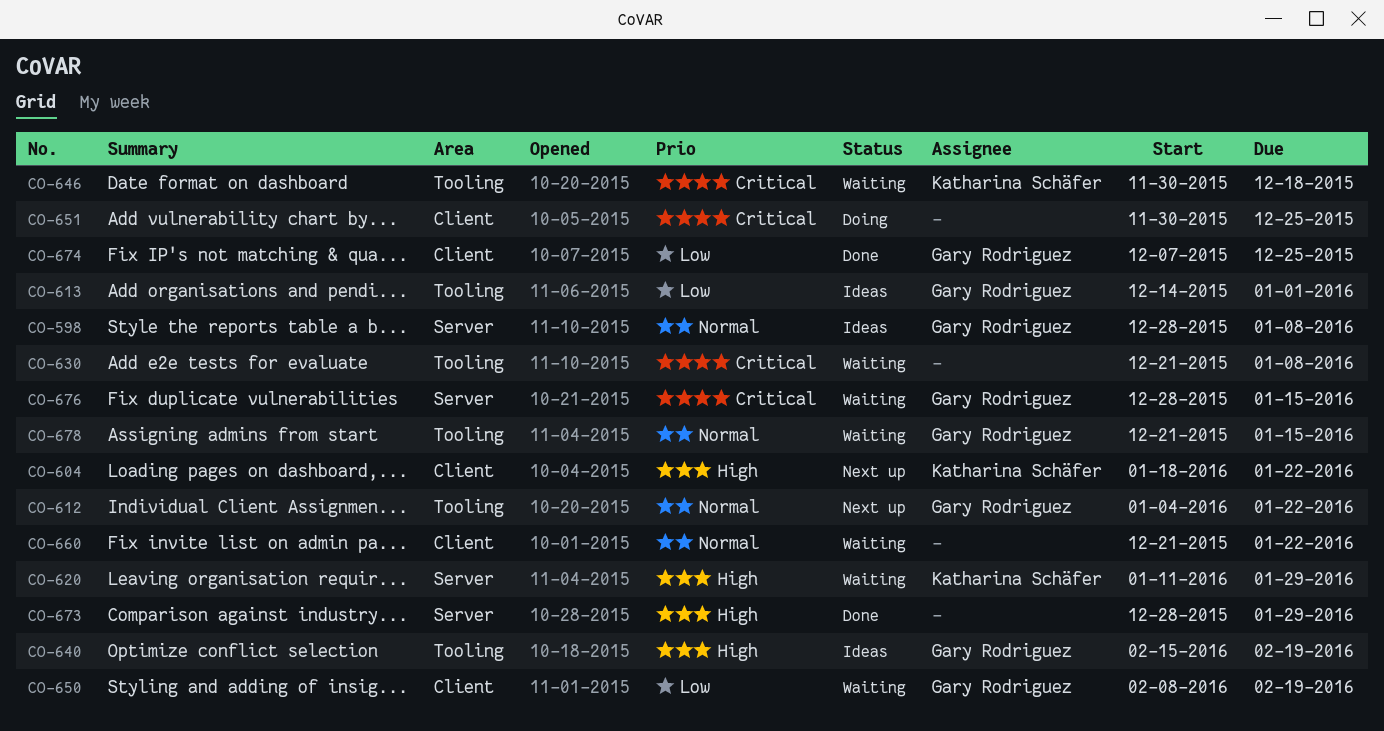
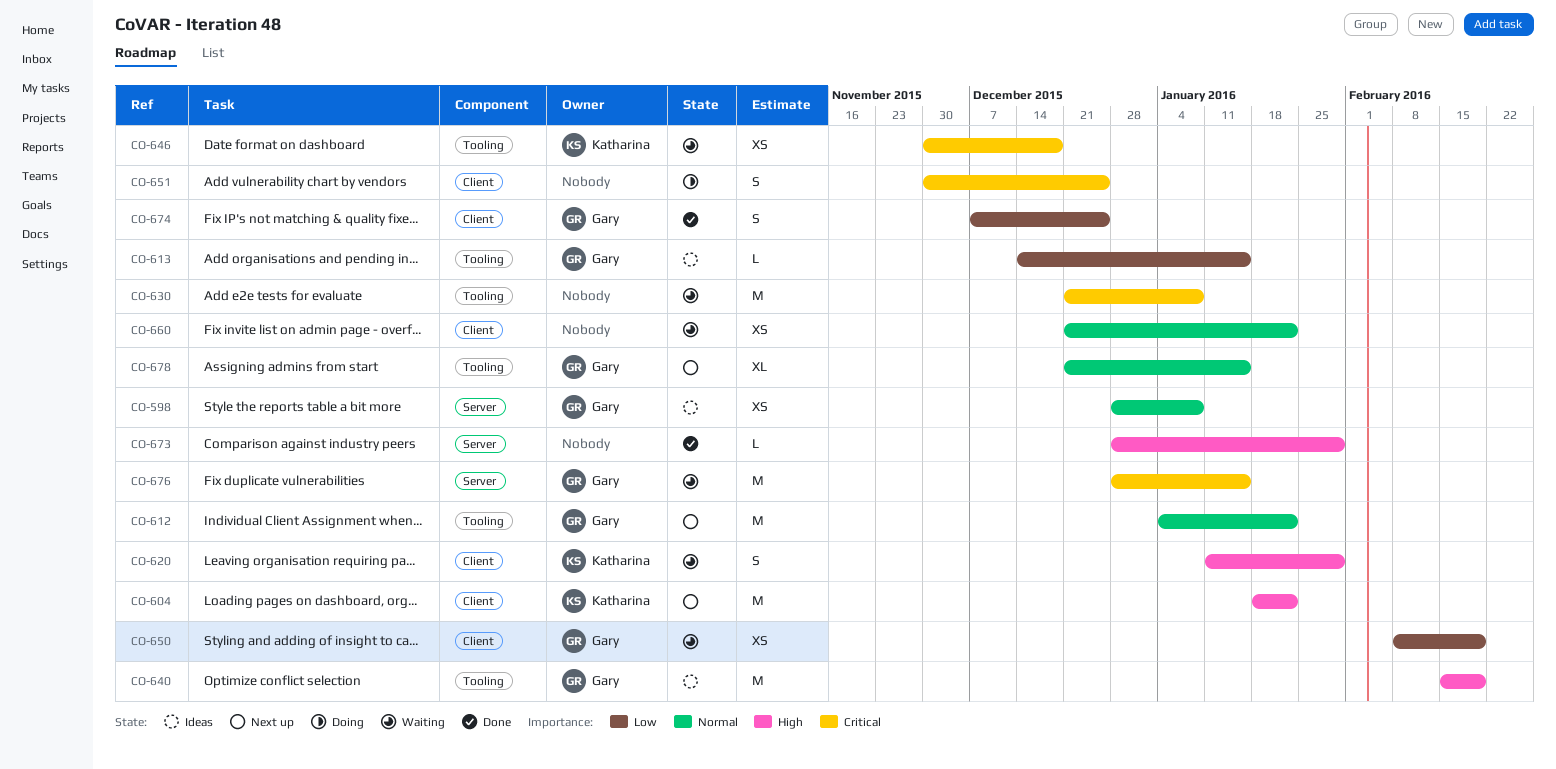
CO-613, due: Jan 1 -> Jan 15
CO-620, label: Server -> Client
CO-678, status: Waiting -> Next up

